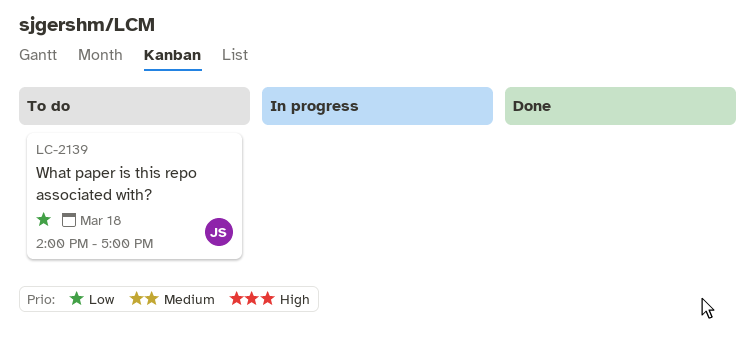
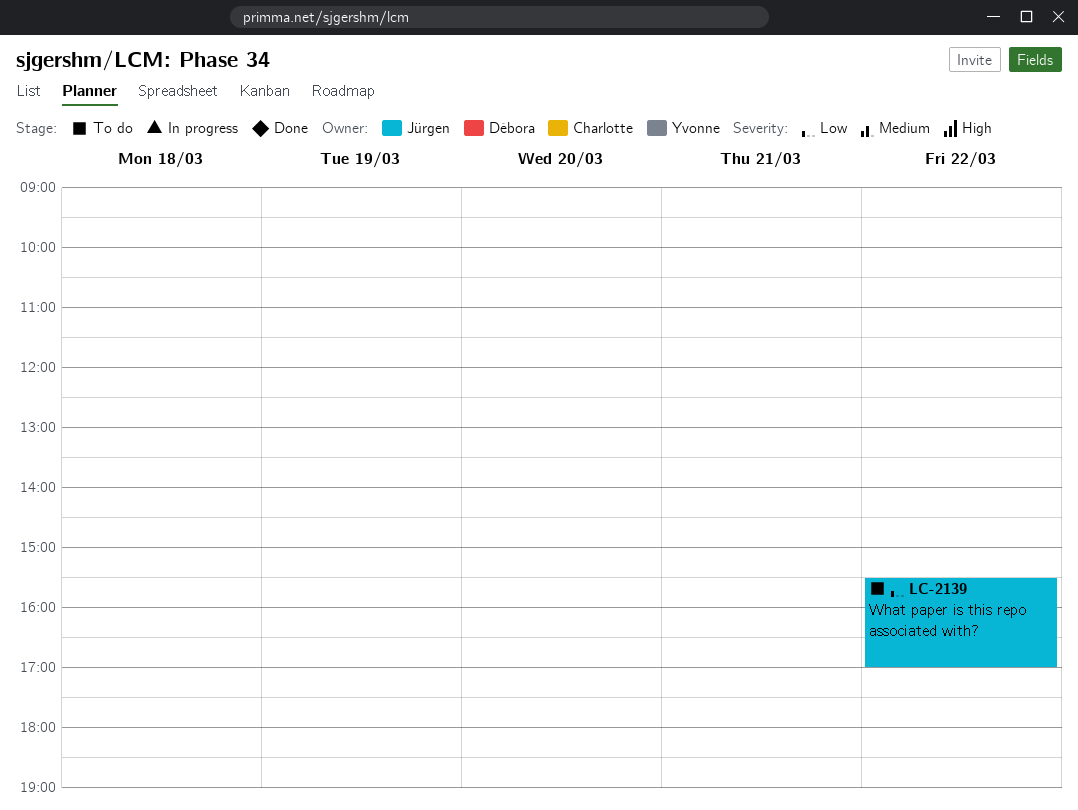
LC-2139, day: Mar 18 -> Mar 22
LC-2139, begins: 14:00 -> 15:30

